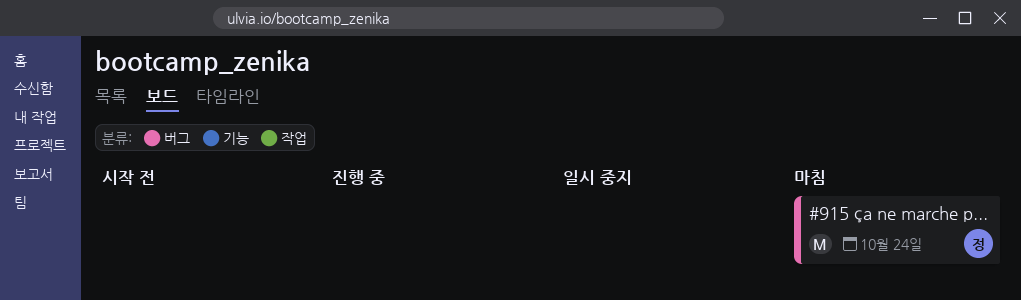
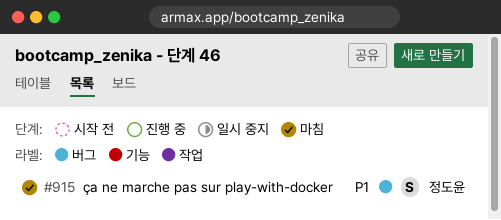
#915, estimate: M -> S

